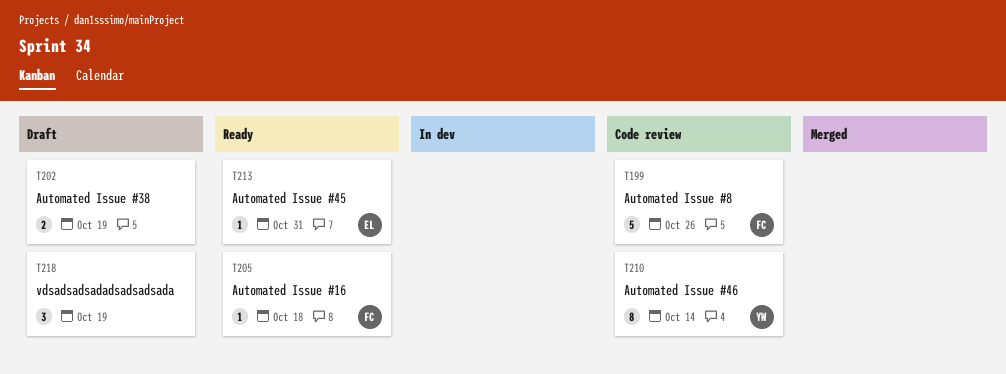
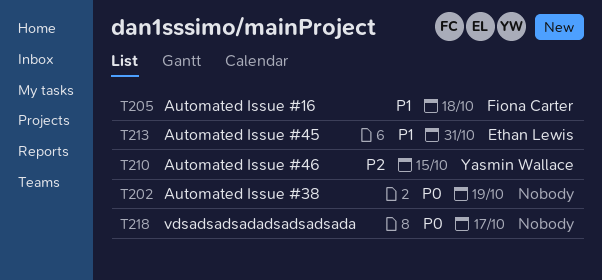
T199: present -> none
T210, due: Oct 14 -> Oct 15
T218, due: Oct 19 -> Oct 17

